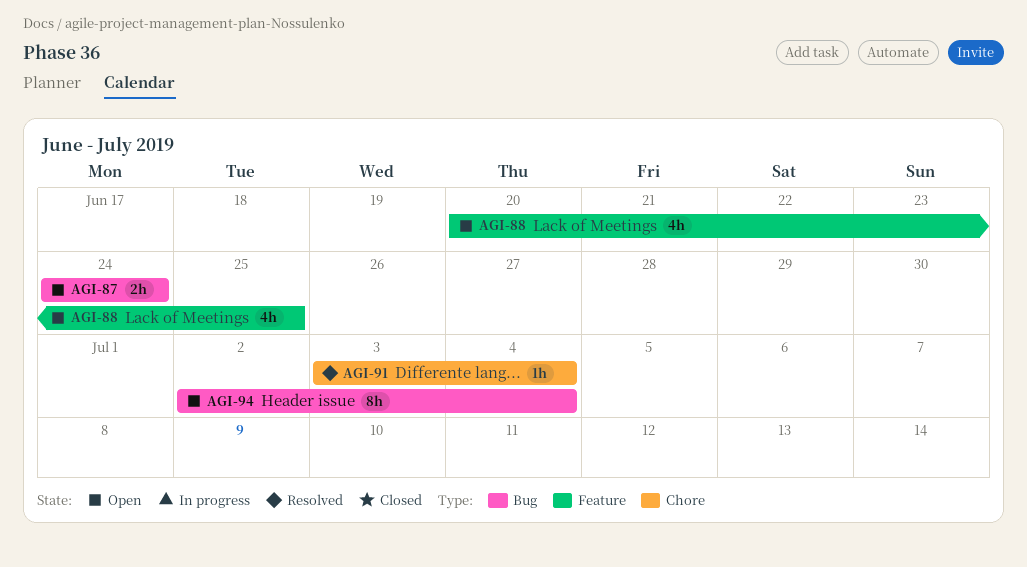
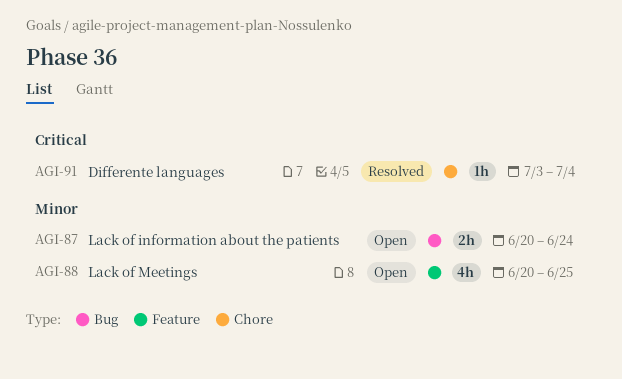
AGI-87, start: Jun 24 -> Jun 20
AGI-94: present -> none

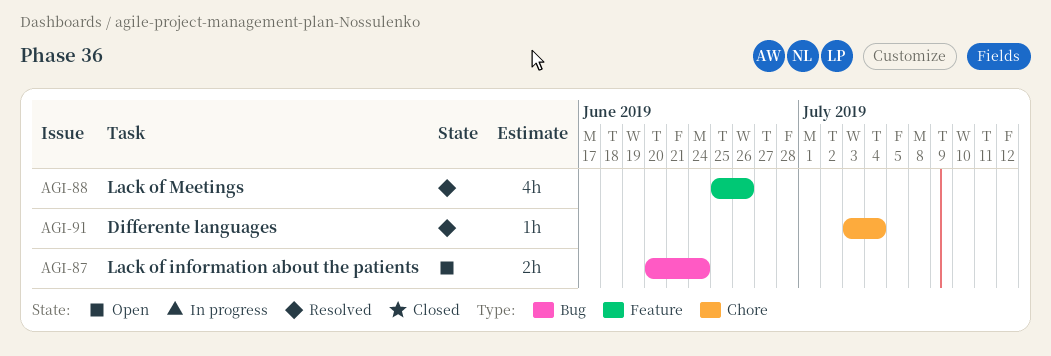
AGI-88, status: Open -> Resolved
AGI-88, start: Jun 20 -> Jun 25
AGI-88, due: Jun 25 -> Jun 26

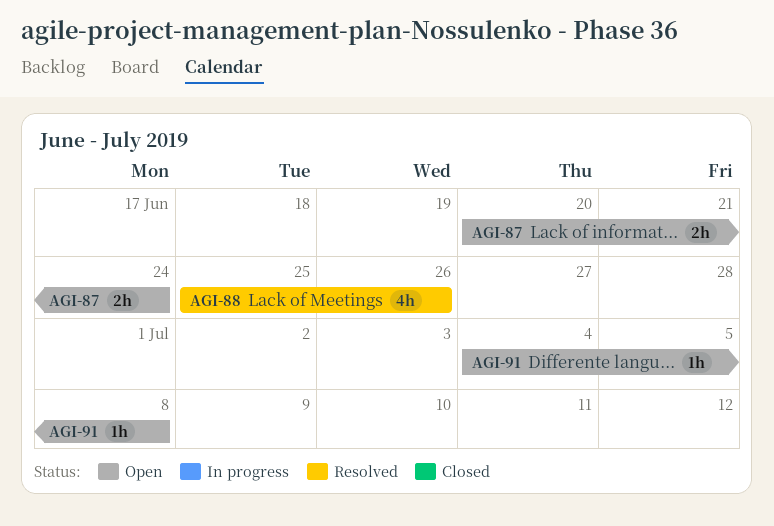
AGI-91, status: Resolved -> Open
AGI-91, start: Jul 3 -> Jul 4
AGI-91, due: Jul 4 -> Jul 8

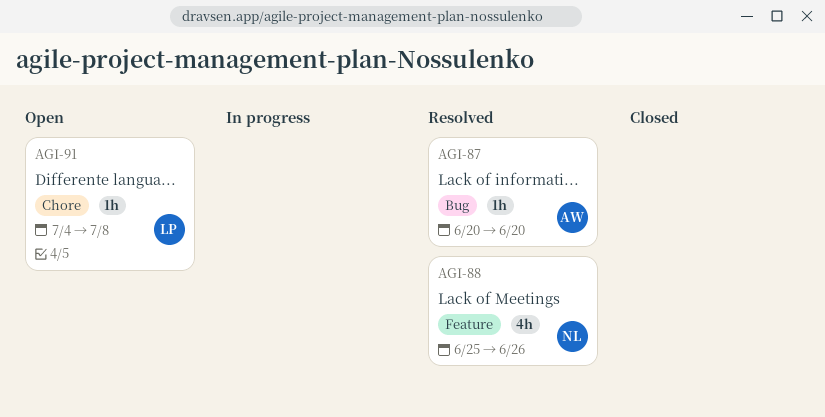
AGI-87, status: Open -> Resolved
AGI-87, estimate: 2h -> 1h
AGI-87, due: Jun 24 -> Jun 20

